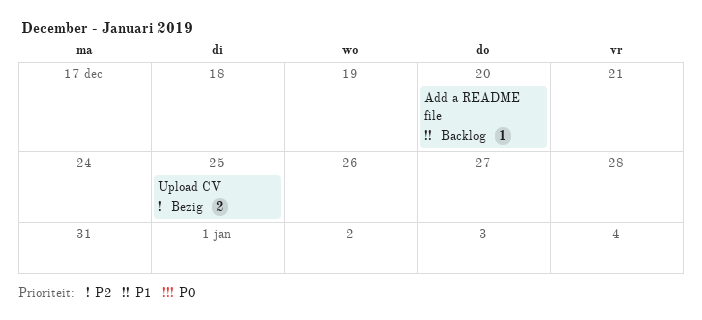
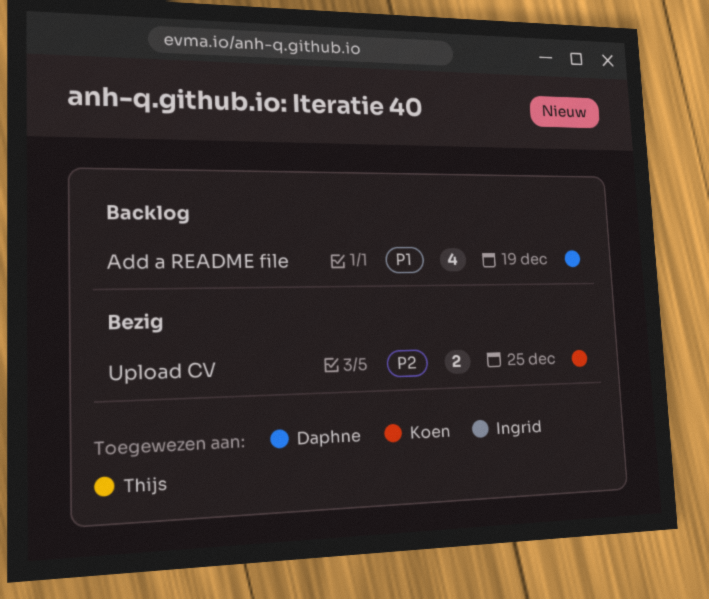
Add a README file, estimate: 1 -> 4
Add a README file, due: Dec 20 -> Dec 19

